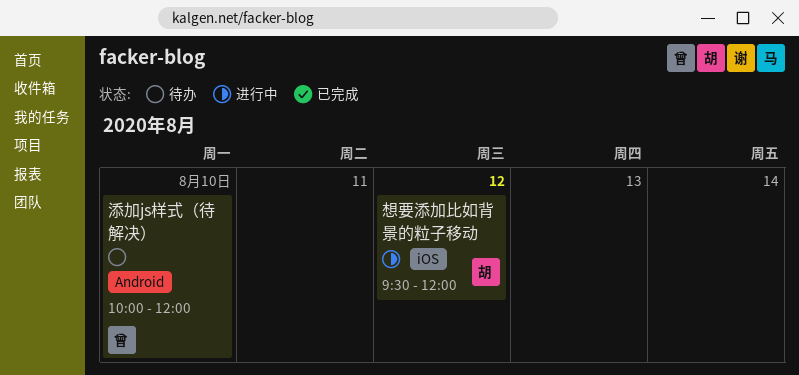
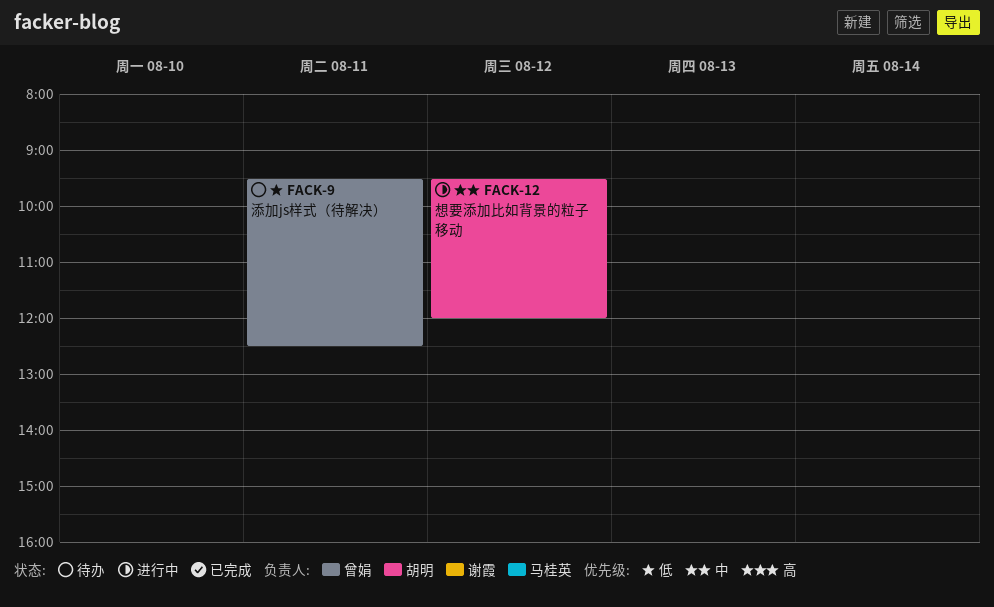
添加js样式（待解决）, day: Aug 10 -> Aug 11
添加js样式（待解决）, begins: 10:00 -> 09:30
添加js样式（待解决）, ends: 12:00 -> 12:30

